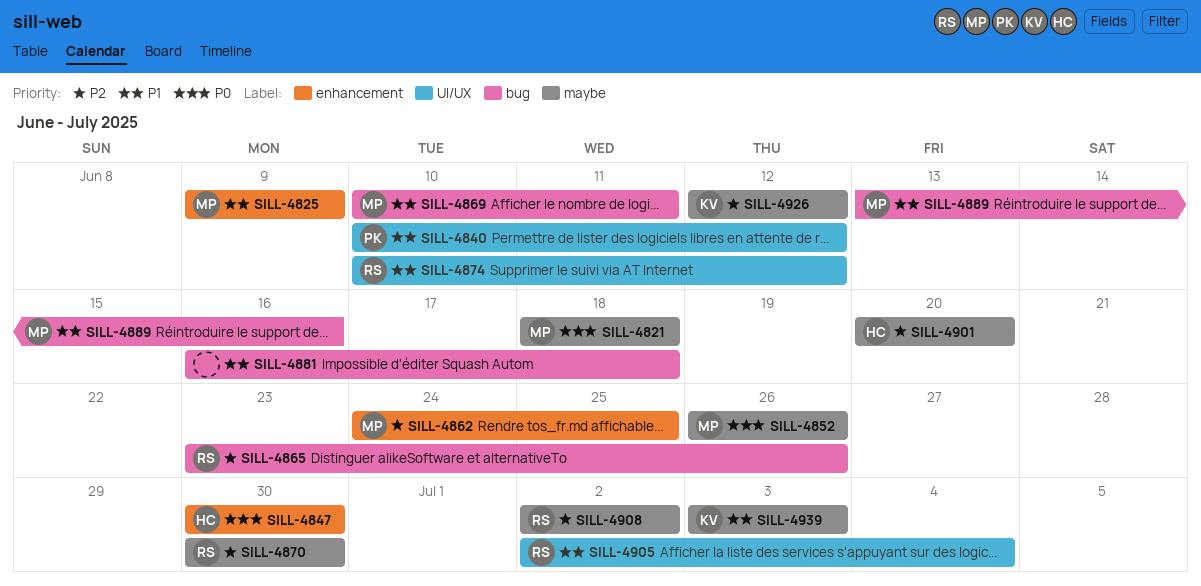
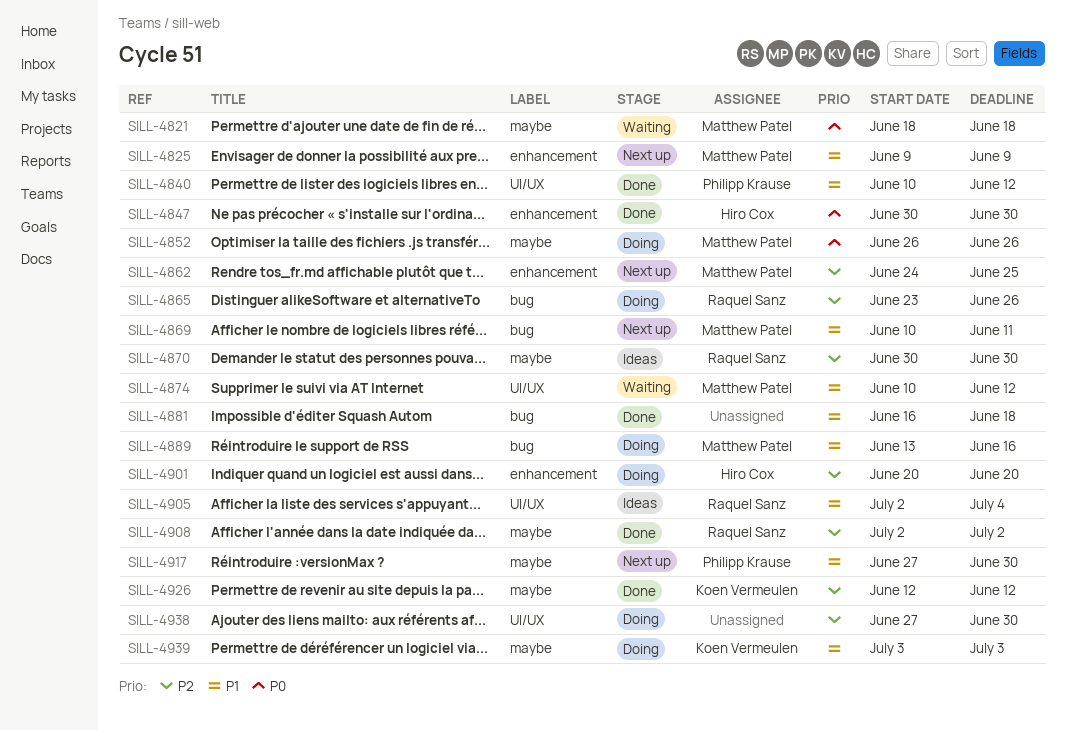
SILL-4874, owner: Raquel Sanz -> Matthew Patel
SILL-4901, label: maybe -> enhancement
SILL-4917: none -> present
SILL-4938: none -> present

